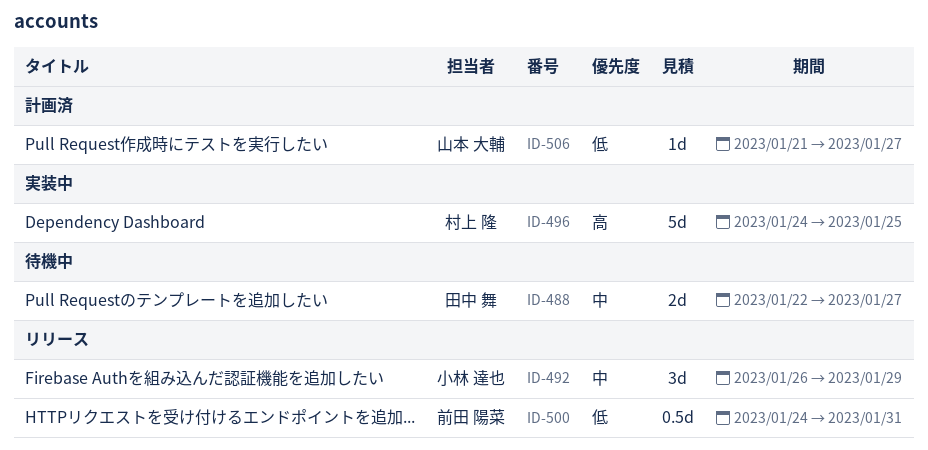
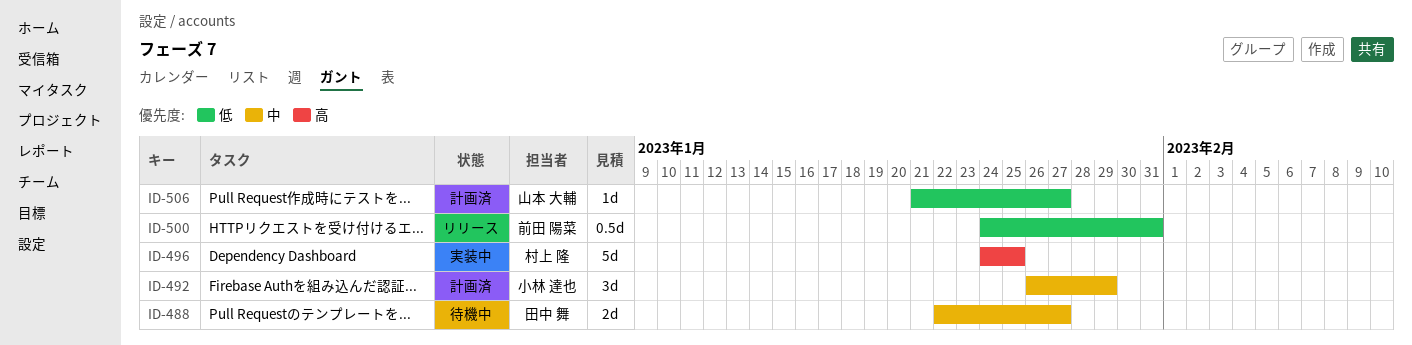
ID-492, status: リリース -> 計画済

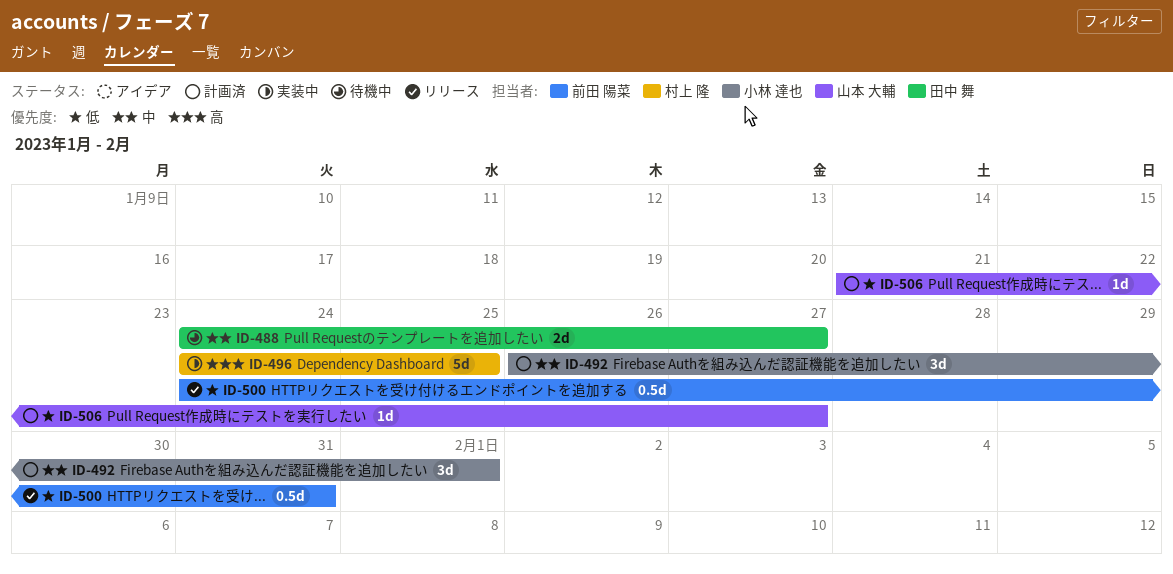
ID-488, start: Jan 22 -> Jan 24
ID-492, due: Jan 29 -> Feb 1

